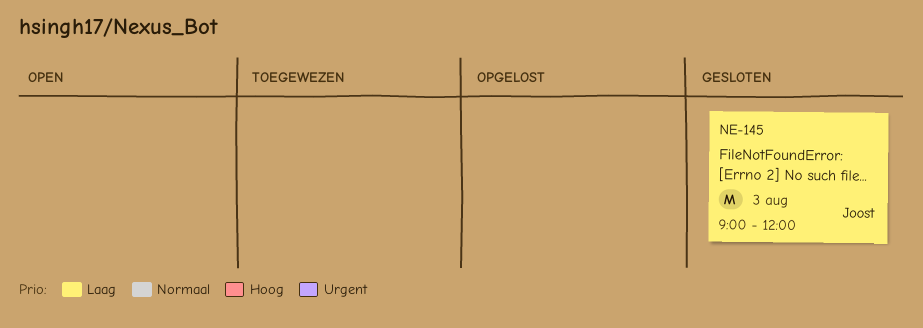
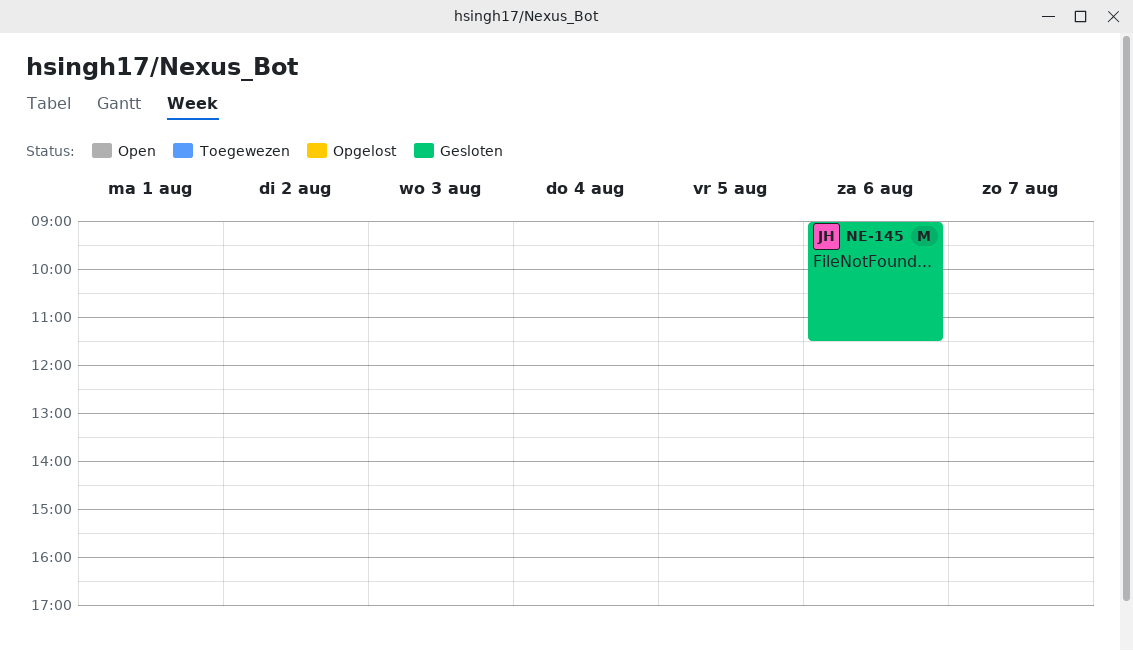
NE-145, day: Aug 3 -> Aug 6
NE-145, ends: 12:00 -> 11:30

